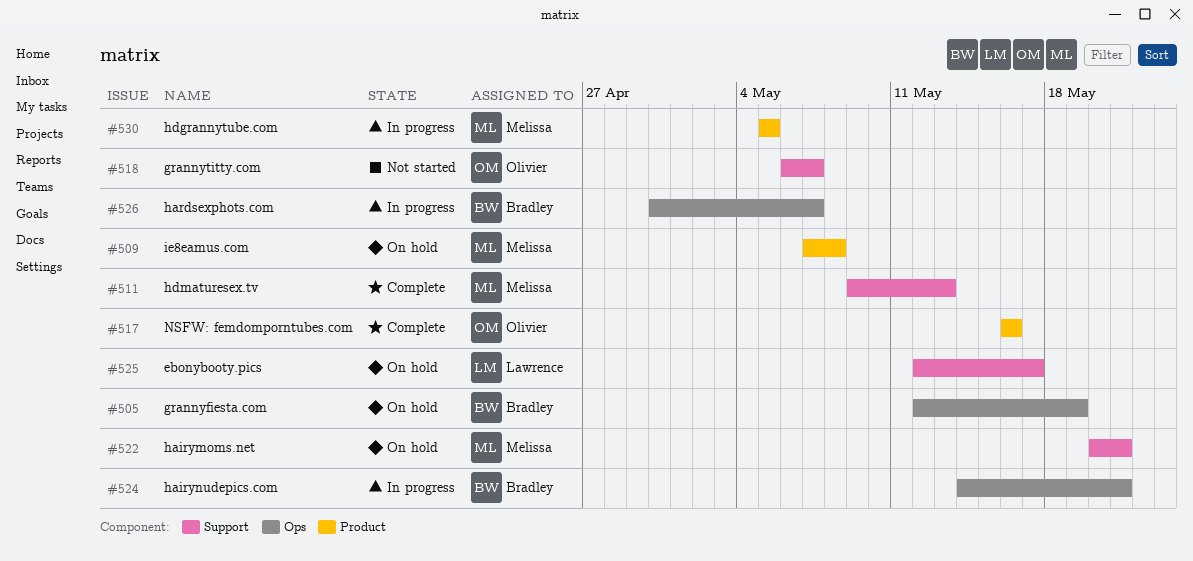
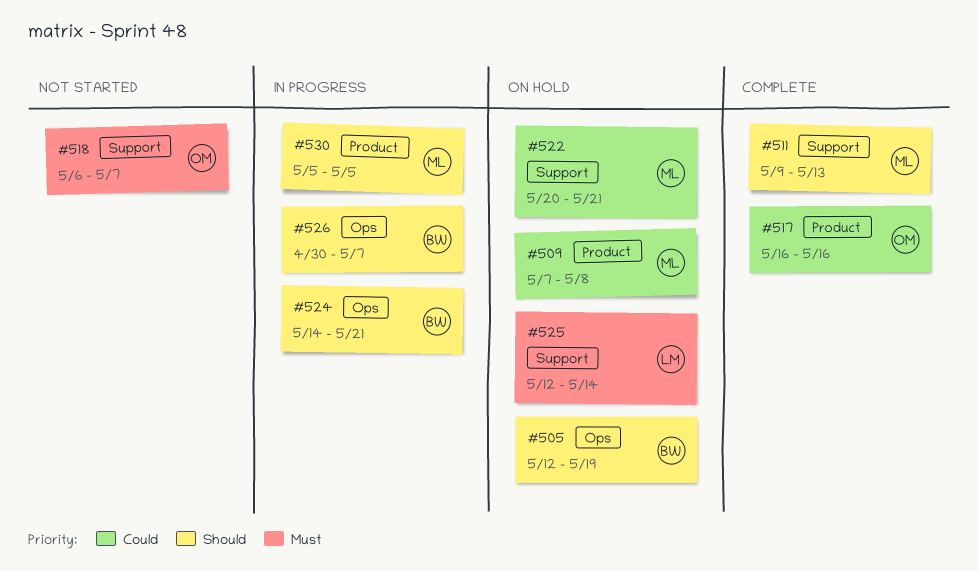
#525, due: May 17 -> May 14

